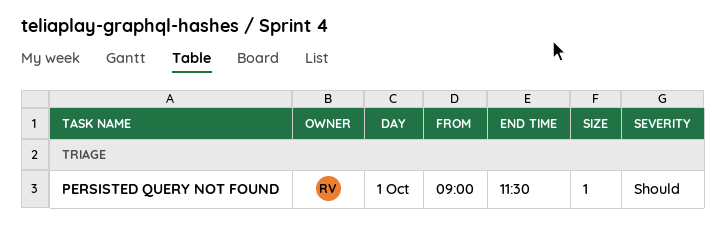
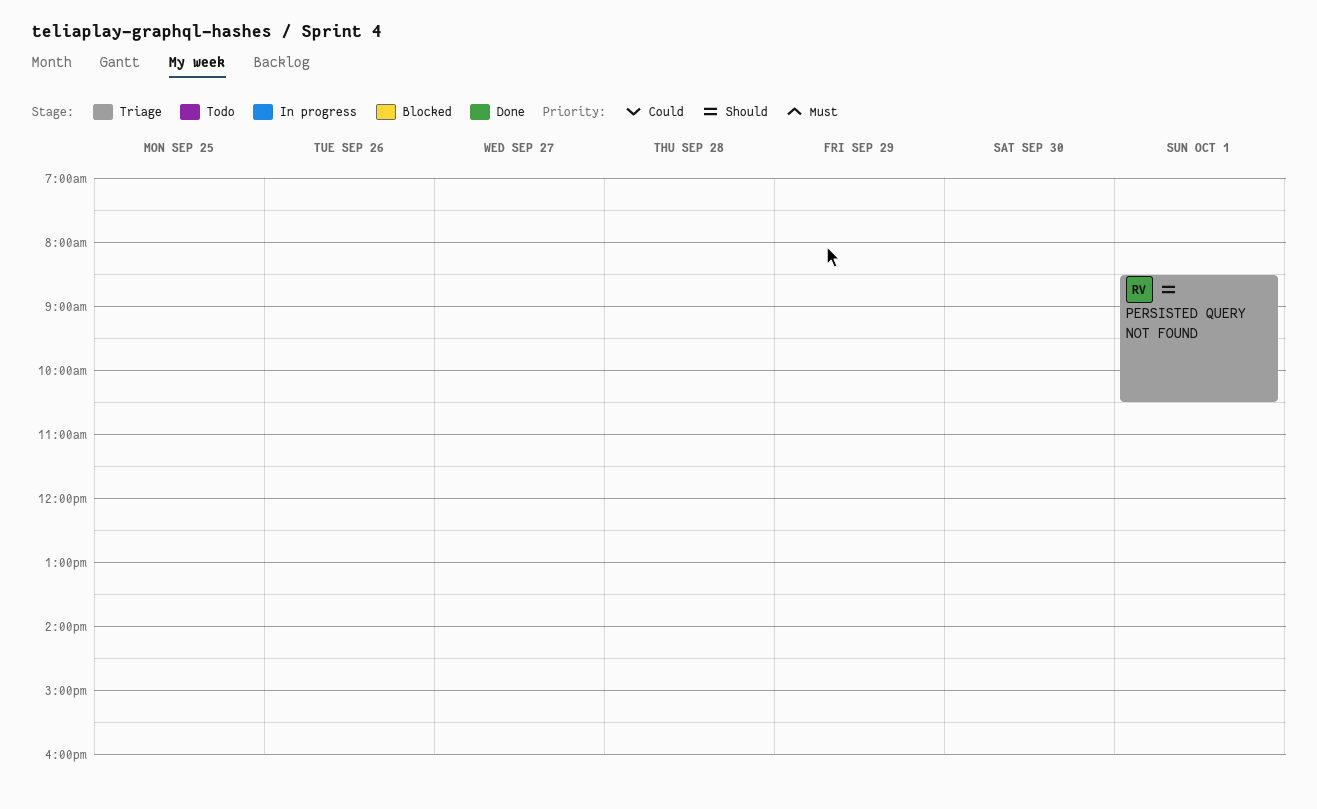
PERSISTED QUERY NOT FOUND, begins: 09:00 -> 08:30
PERSISTED QUERY NOT FOUND, ends: 11:30 -> 10:30

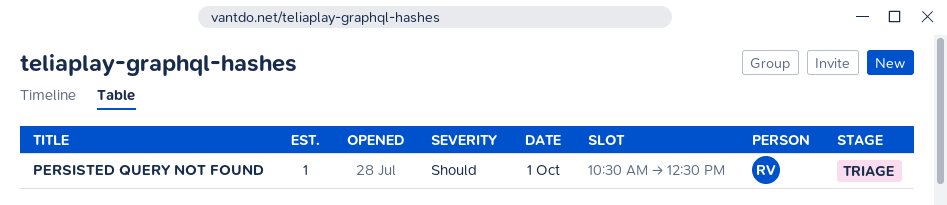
PERSISTED QUERY NOT FOUND, begins: 08:30 -> 10:30
PERSISTED QUERY NOT FOUND, ends: 10:30 -> 12:30

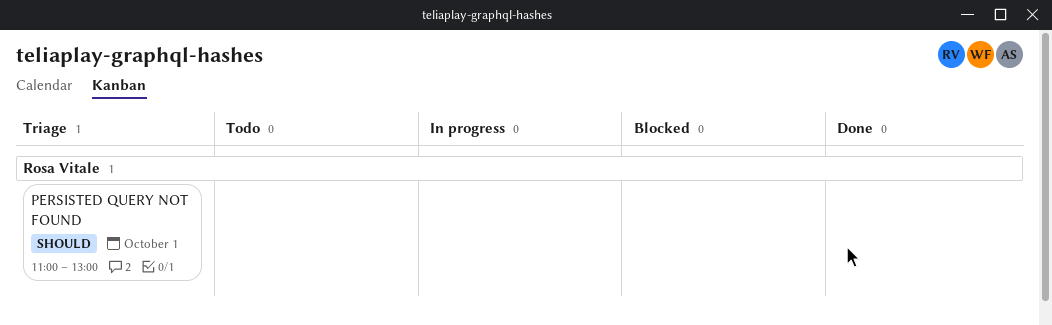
PERSISTED QUERY NOT FOUND, begins: 10:30 -> 11:00
PERSISTED QUERY NOT FOUND, ends: 12:30 -> 13:00

